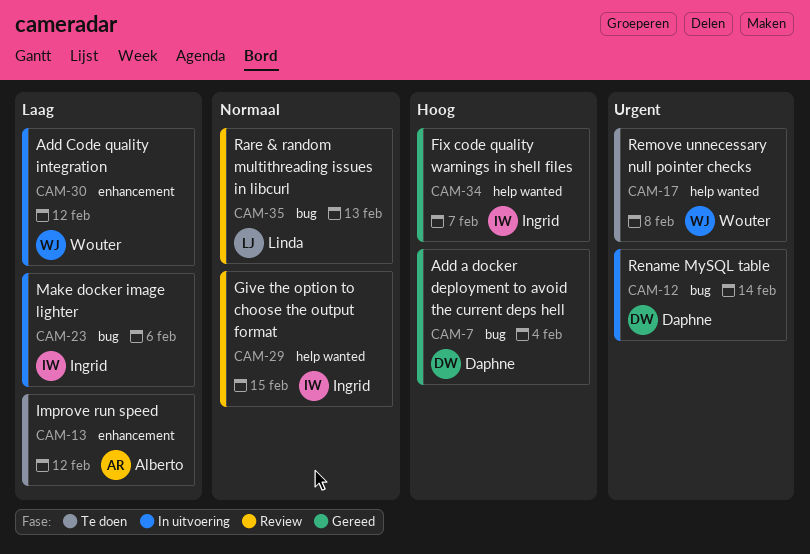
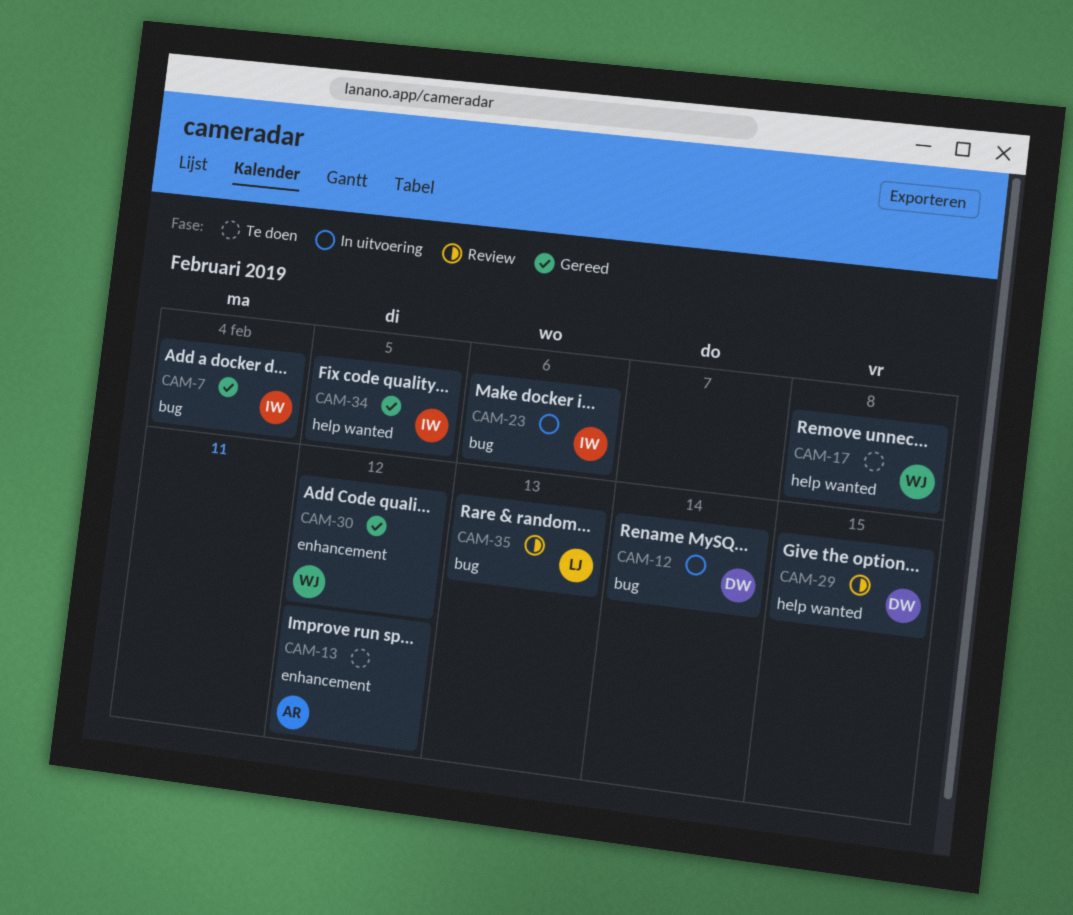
CAM-7, owner: Daphne -> Ingrid
CAM-29, owner: Ingrid -> Daphne
CAM-30, status: In uitvoering -> Gereed
CAM-34, due: Feb 7 -> Feb 5

